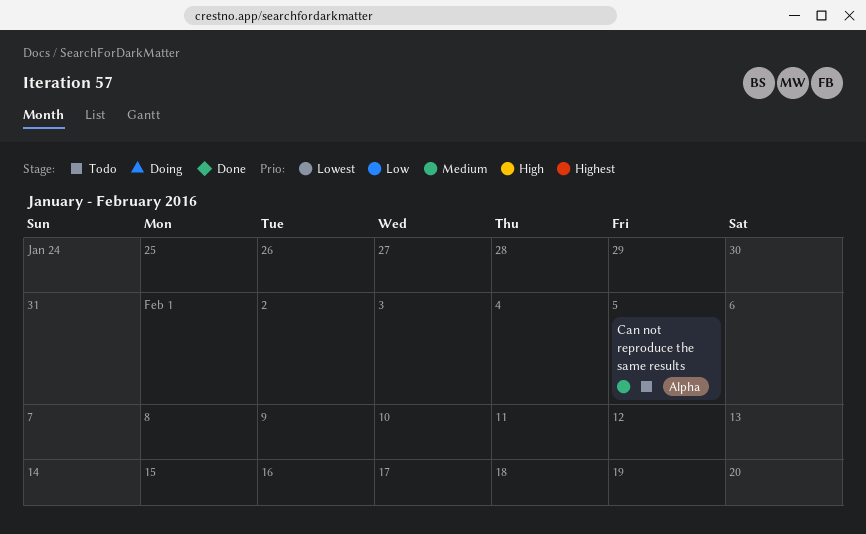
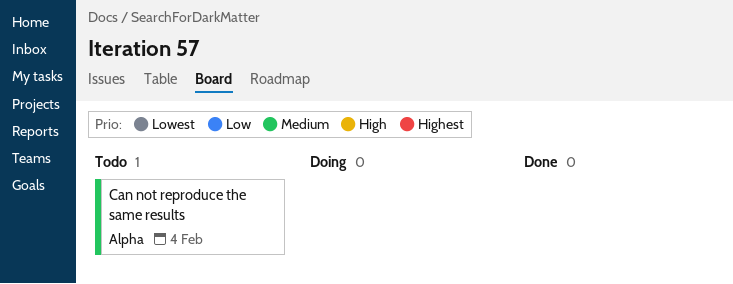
Can not reproduce the same results, due: Feb 5 -> Feb 4

